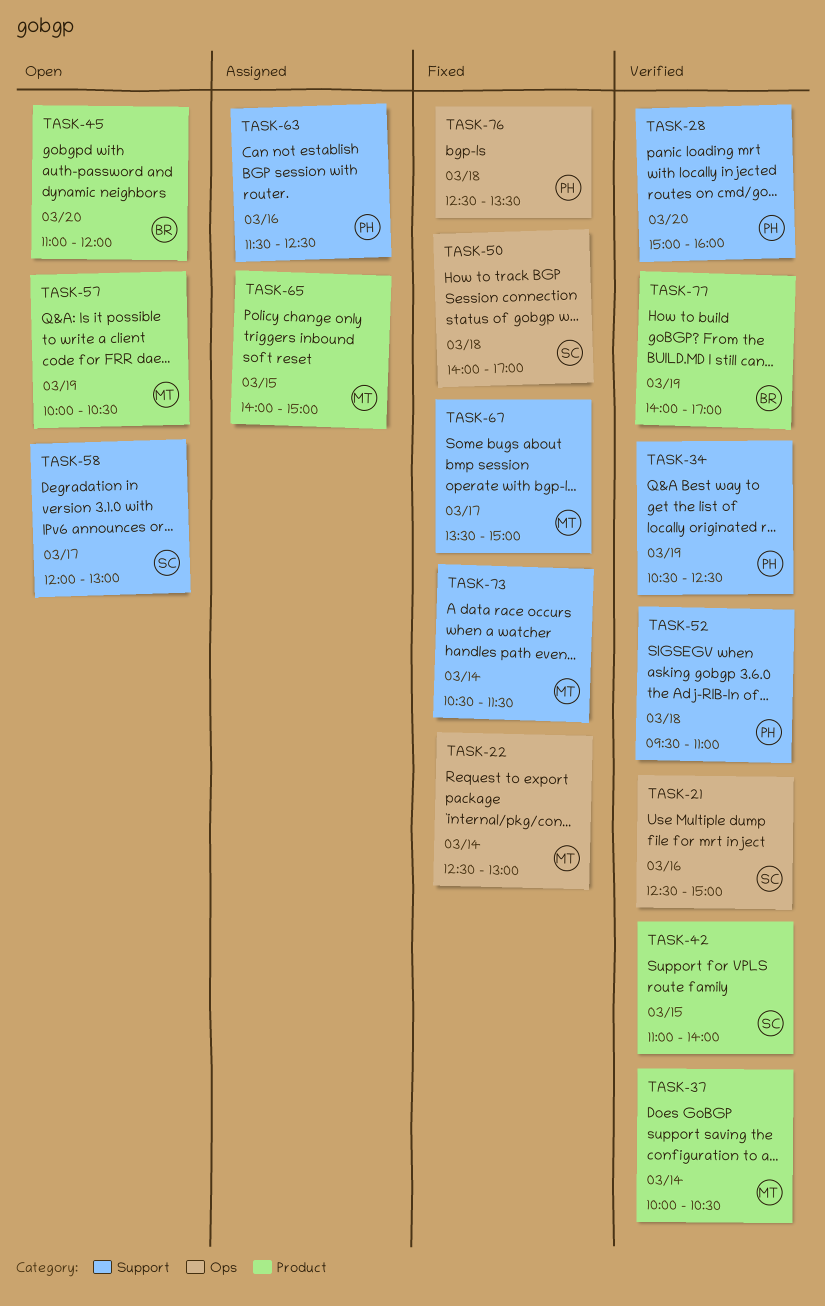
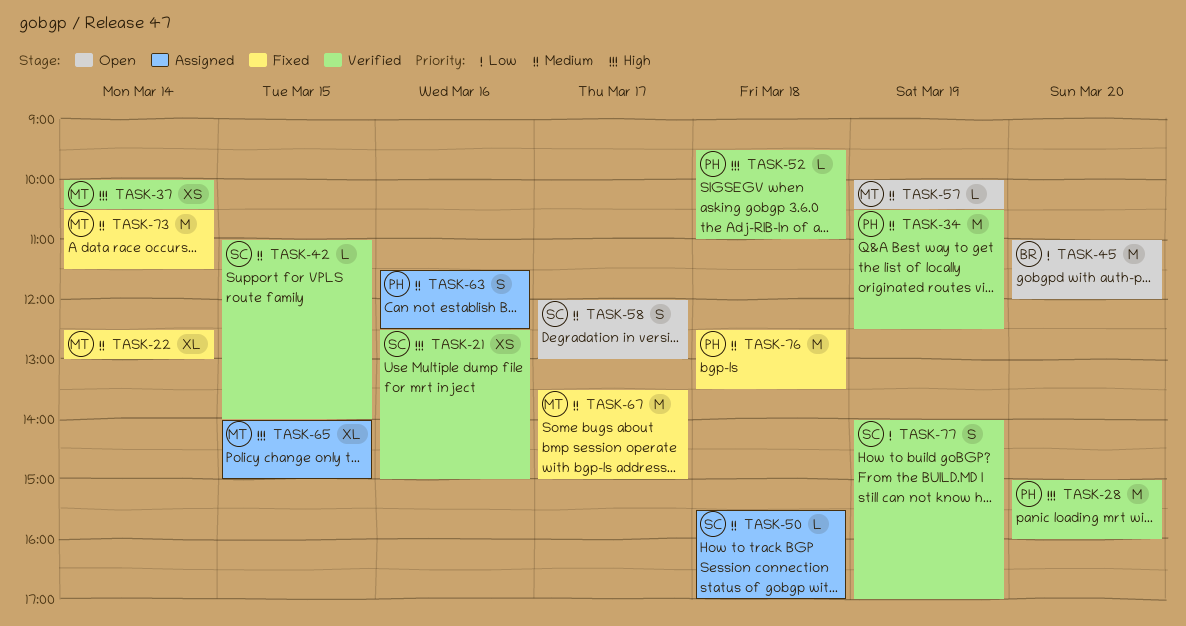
TASK-50, status: Fixed -> Assigned
TASK-50, begins: 14:00 -> 15:30
TASK-77, owner: BR -> SC

